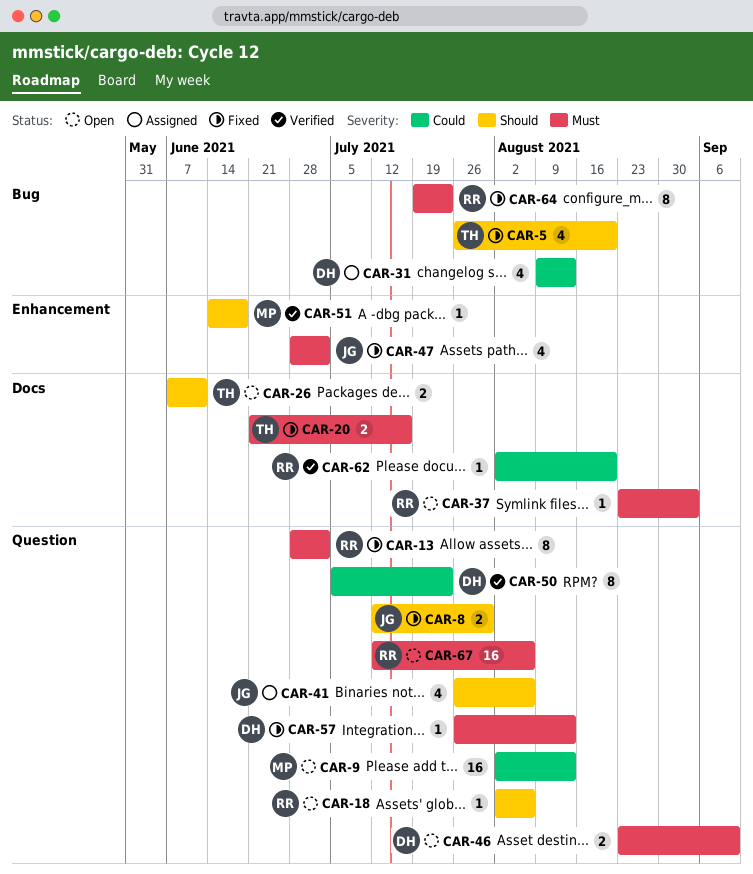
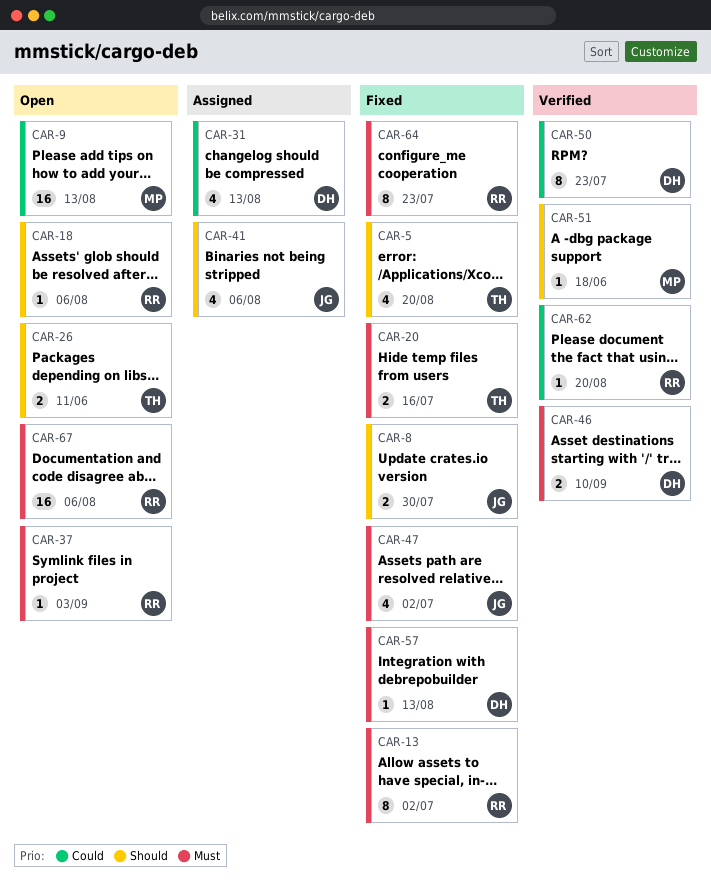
CAR-46, status: Open -> Verified

